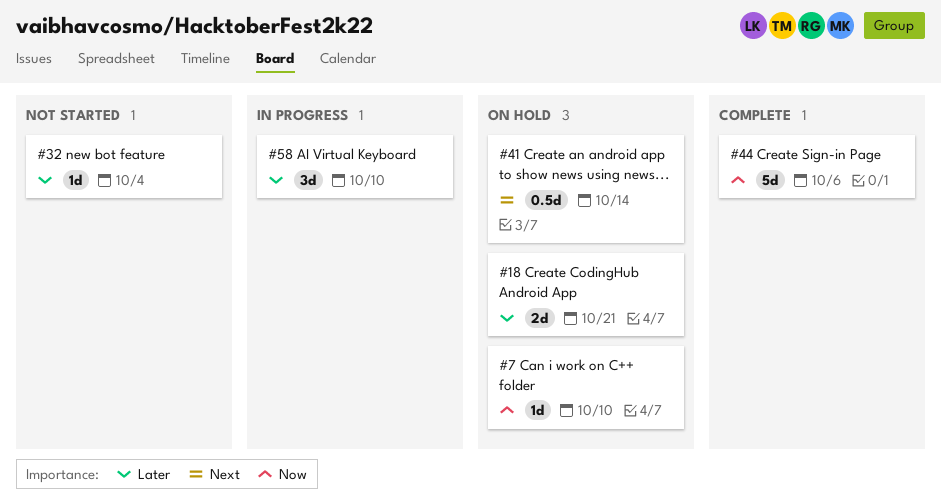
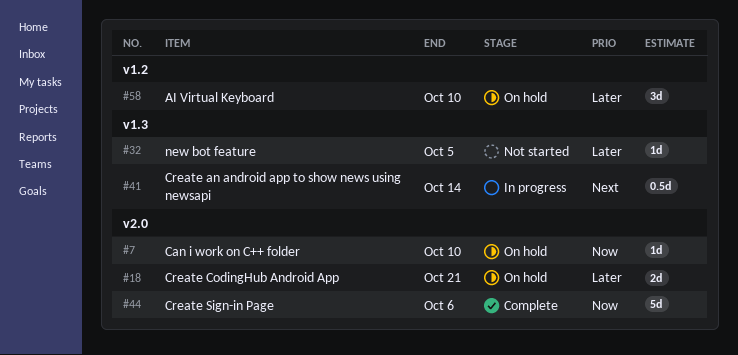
#32, due: Oct 4 -> Oct 5
#41, status: On hold -> In progress
#58, status: In progress -> On hold

